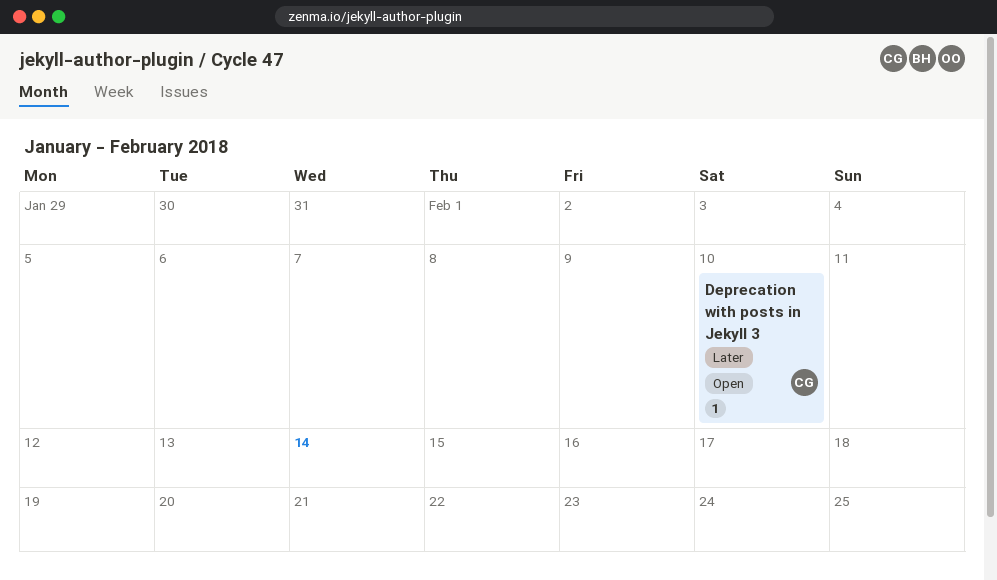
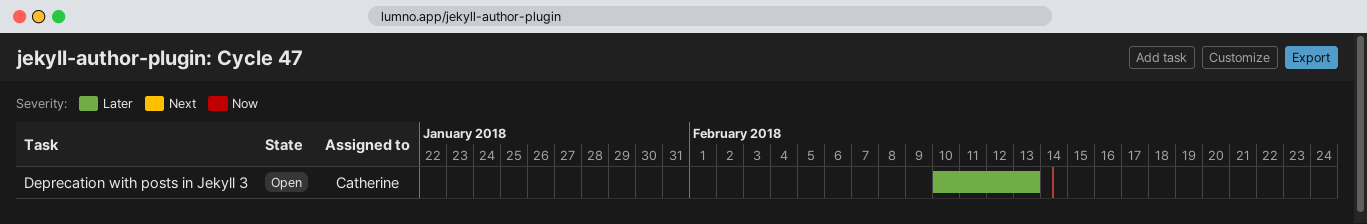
Deprecation with posts in Jekyll 3, due: Feb 10 -> Feb 13

